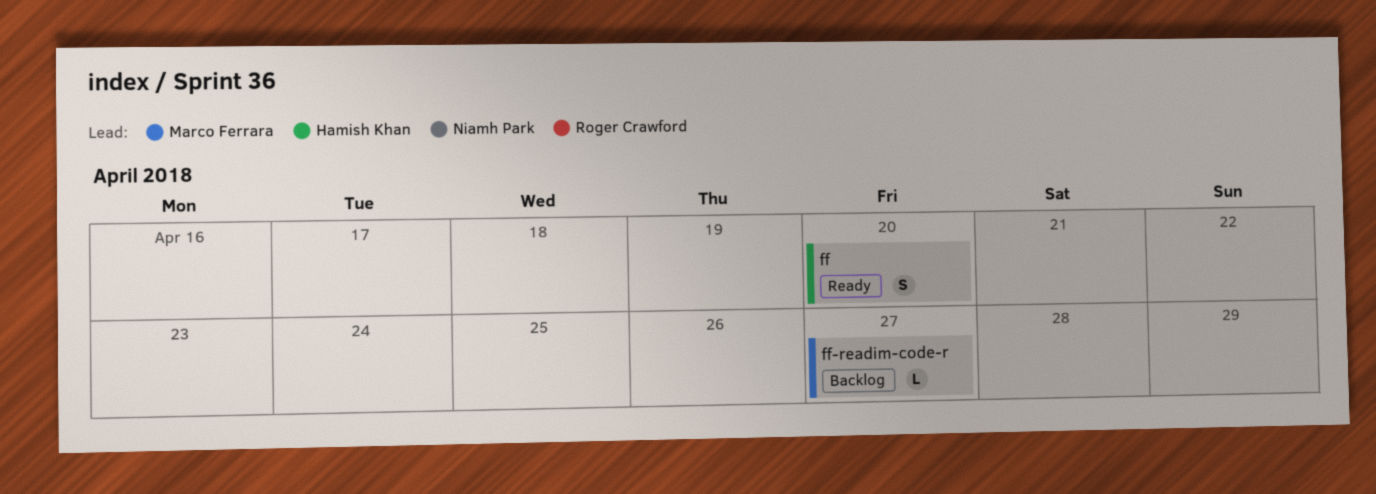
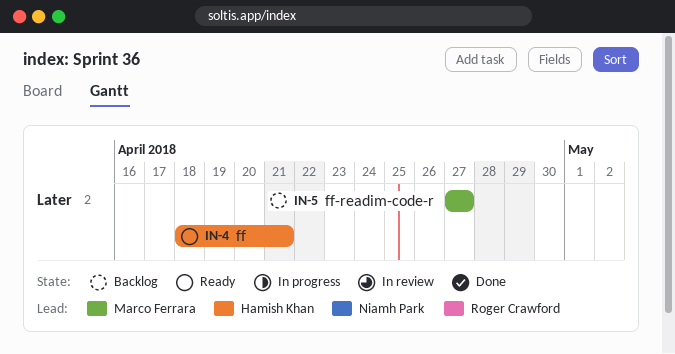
ff, due: Apr 20 -> Apr 21

